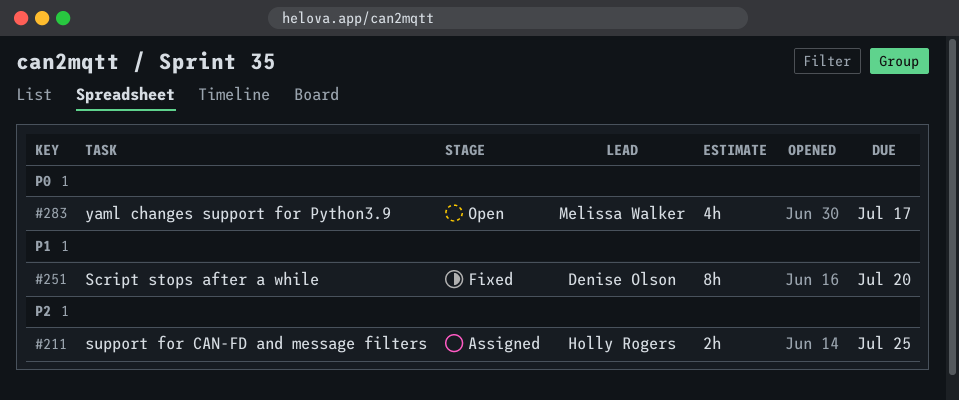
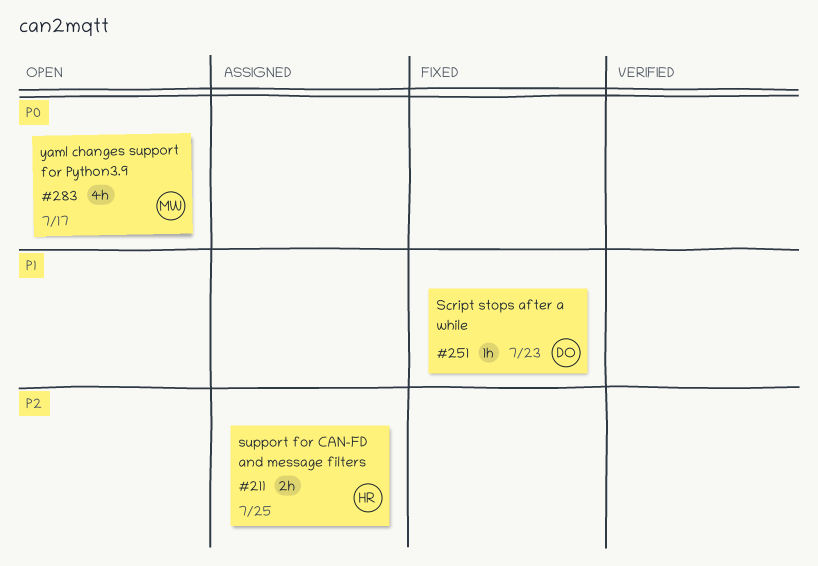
#251, estimate: 8h -> 1h
#251, due: Jul 20 -> Jul 23

